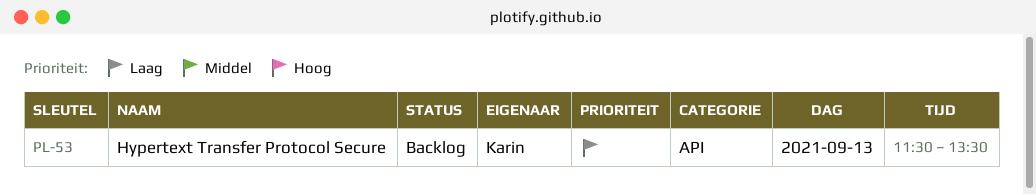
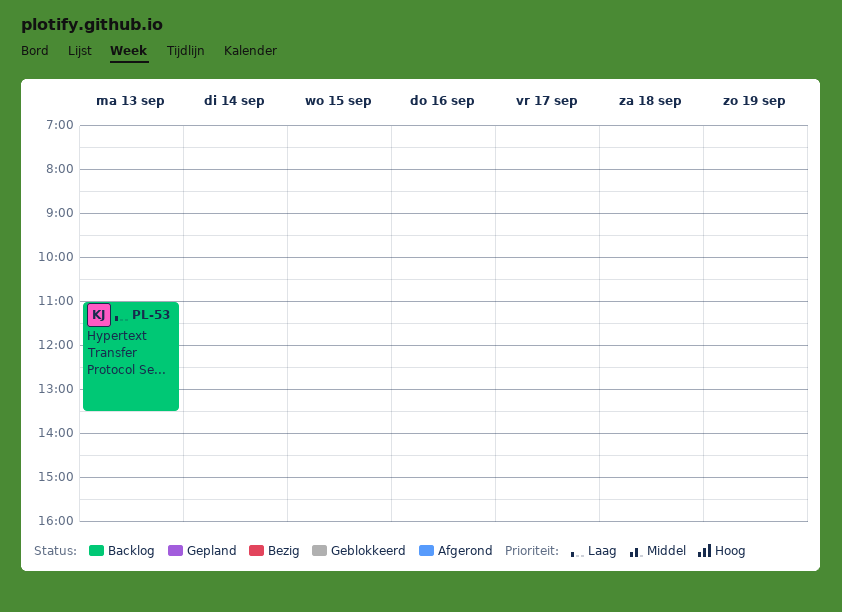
PL-53, begins: 11:30 -> 11:00

